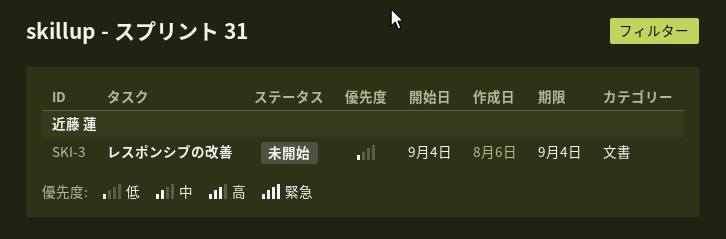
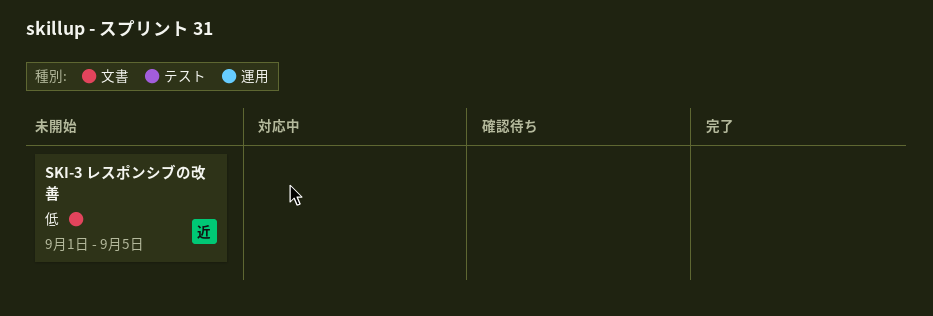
SKI-3, start: Sep 4 -> Sep 1
SKI-3, due: Sep 4 -> Sep 5

